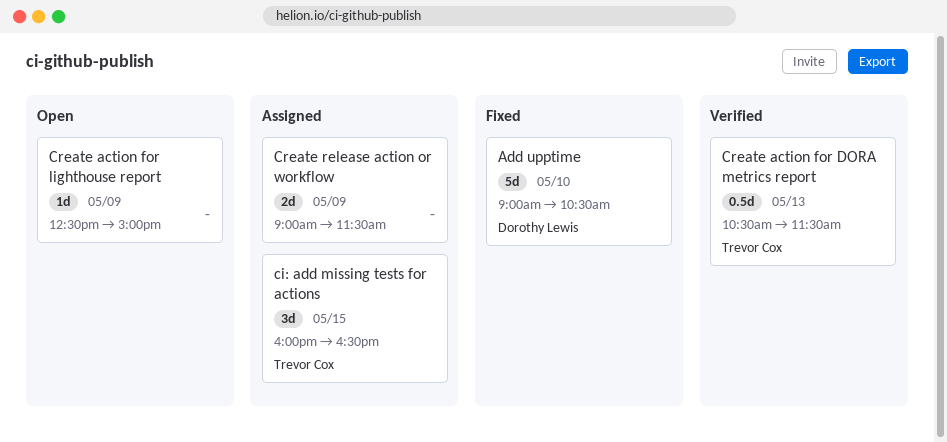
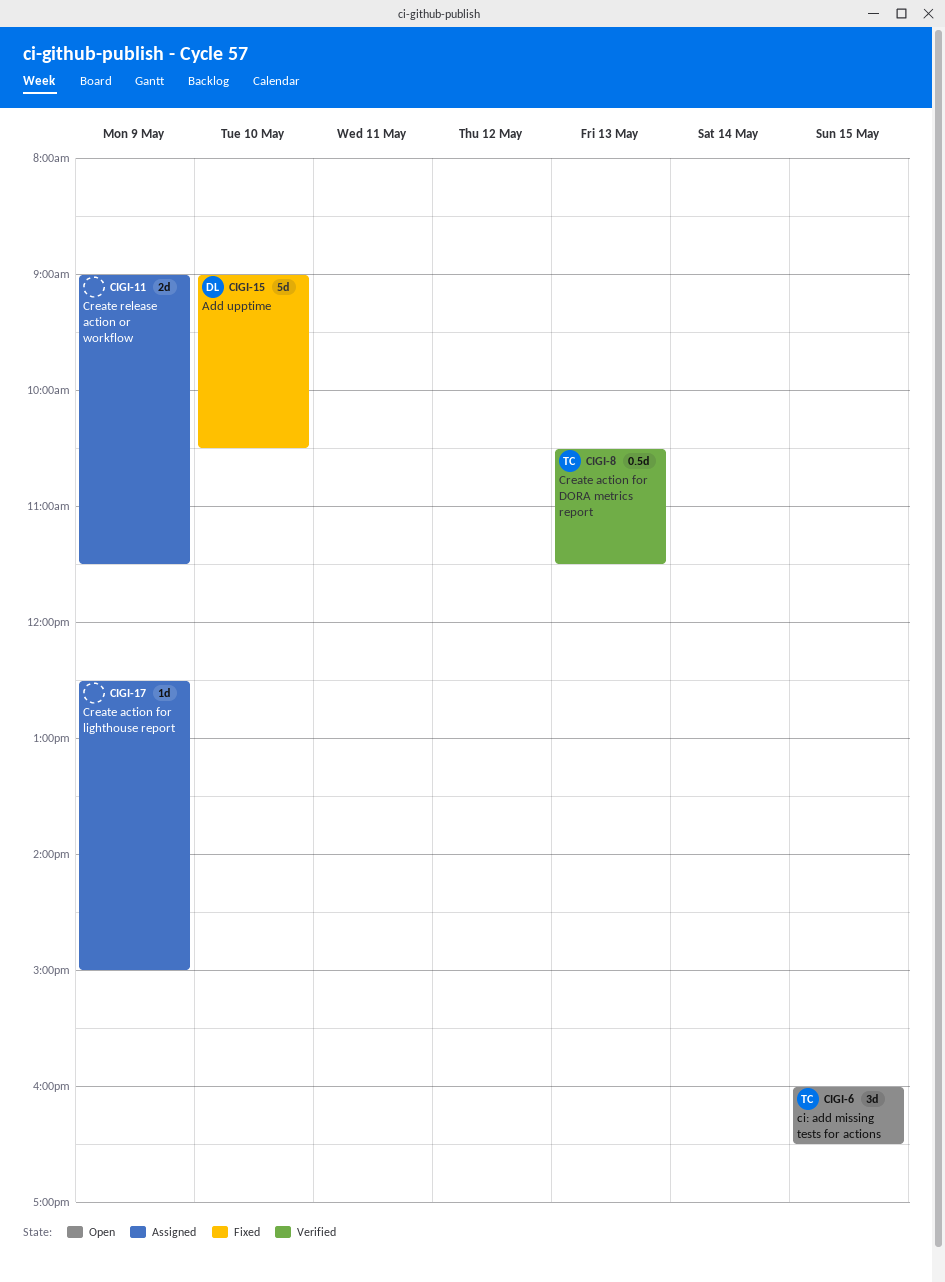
ci: add missing tests for actions, status: Assigned -> Open
Create action for lighthouse report, status: Open -> Assigned

